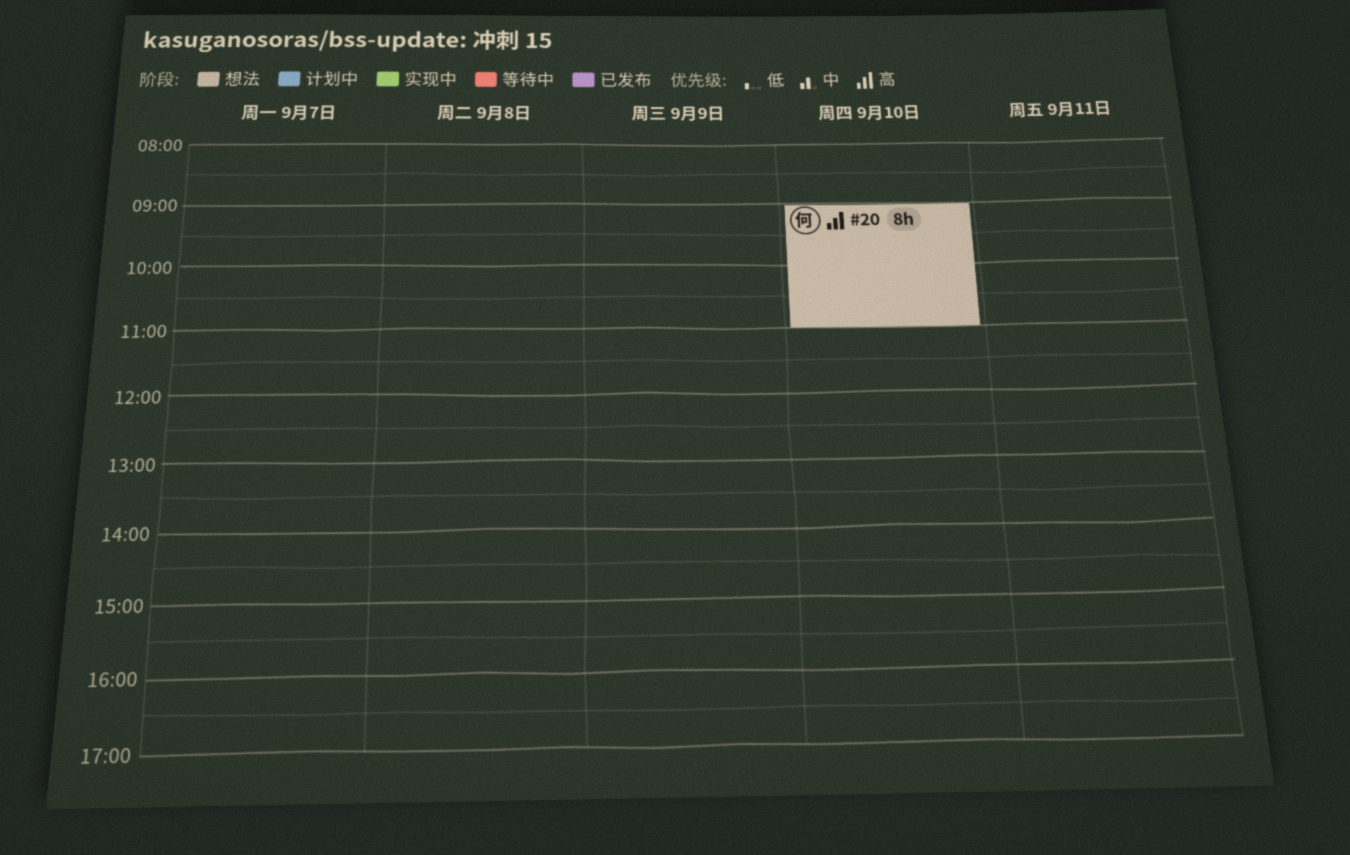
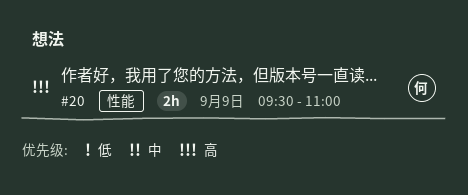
#20, estimate: 8h -> 2h
#20, day: Sep 10 -> Sep 9
#20, begins: 09:00 -> 09:30

